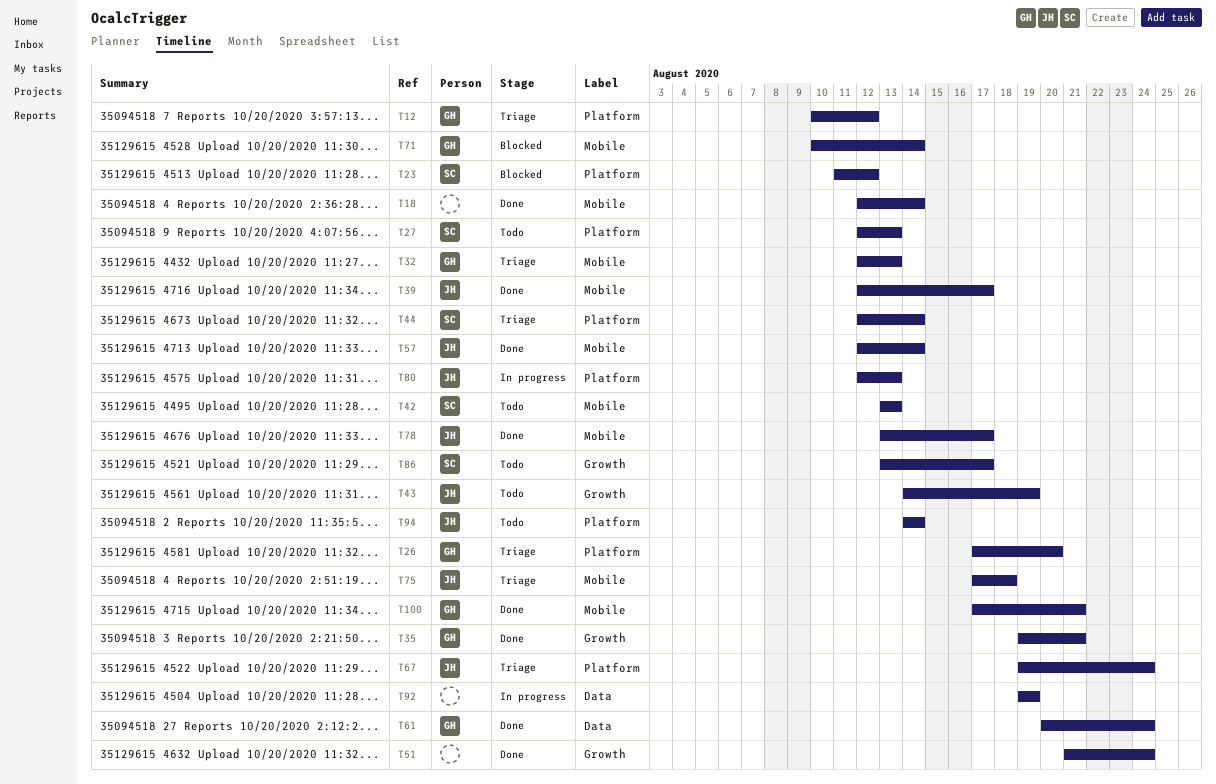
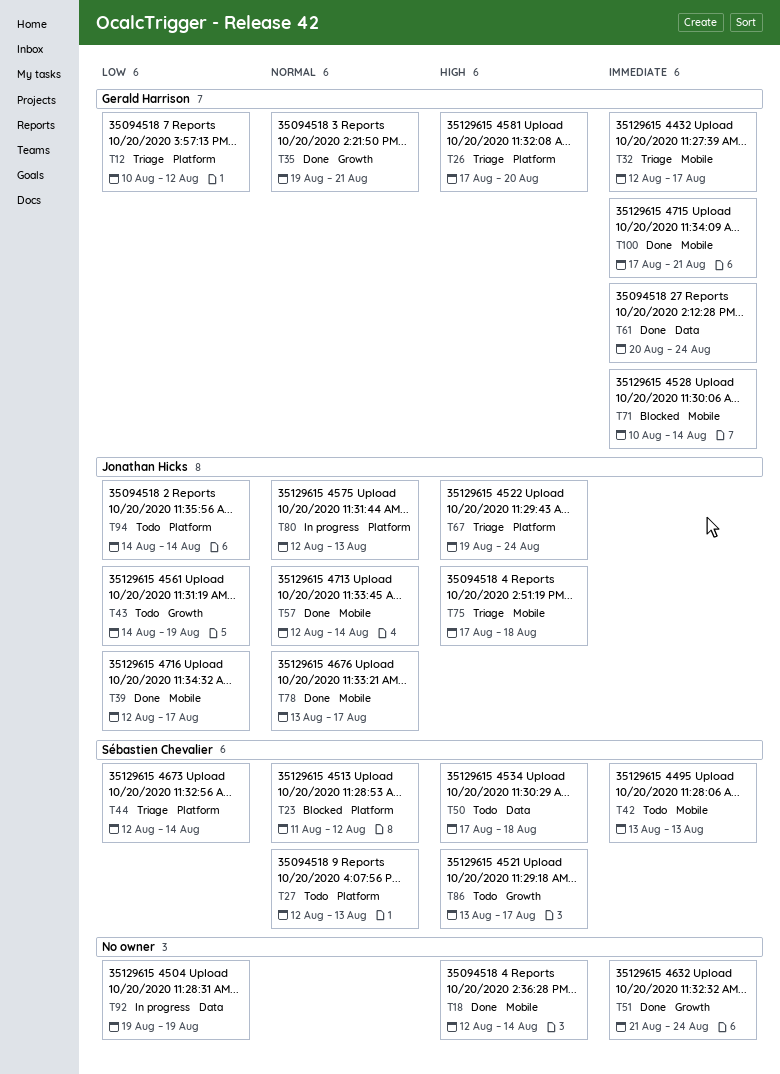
T32, due: Aug 13 -> Aug 17
T50: none -> present

